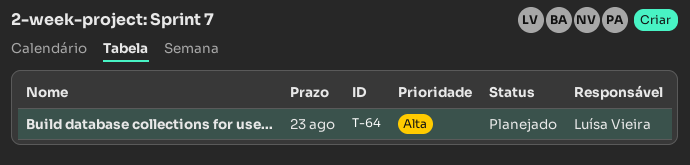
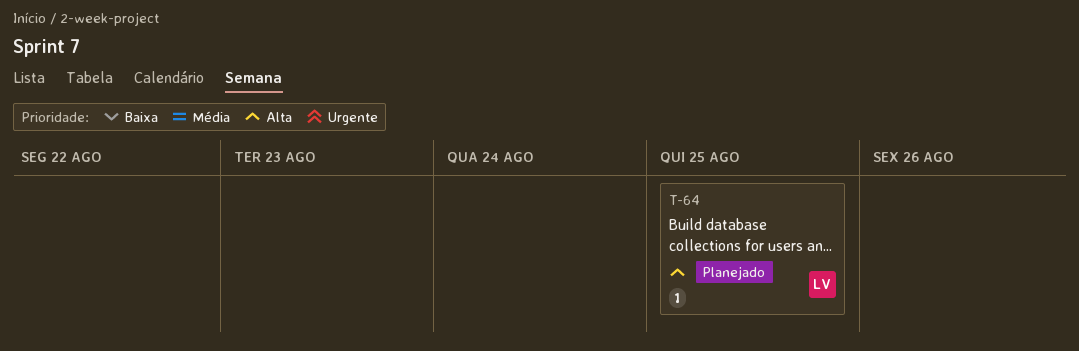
T-64, due: Aug 23 -> Aug 25

